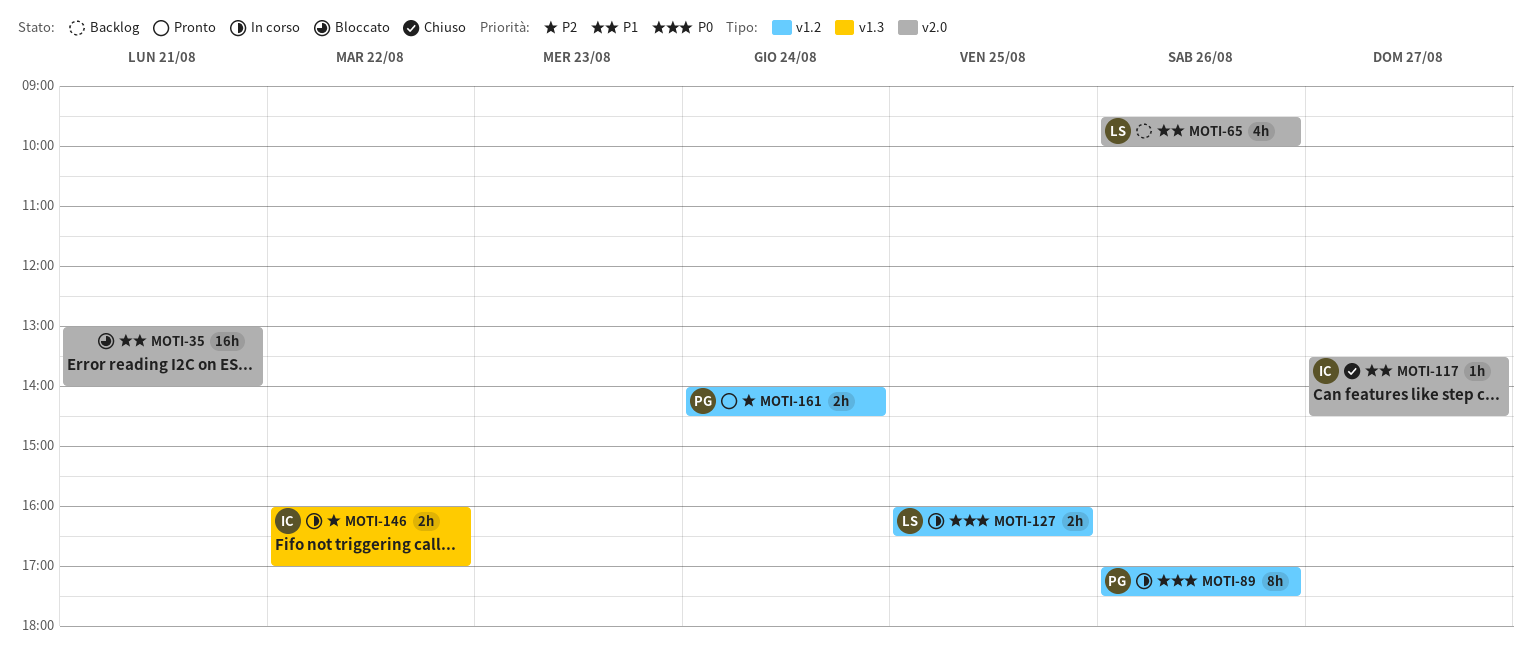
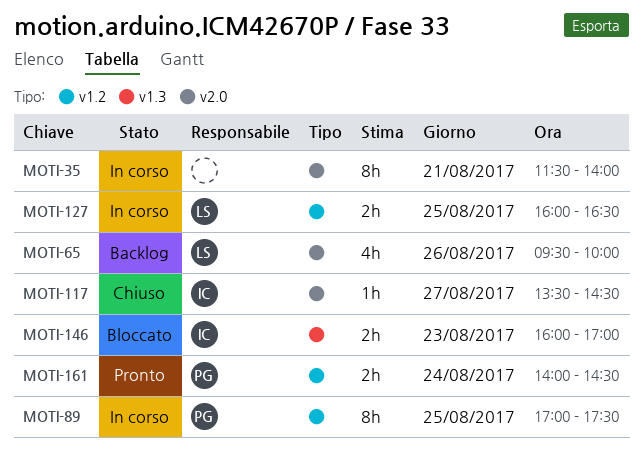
MOTI-35, status: Bloccato -> In corso
MOTI-35, estimate: 16h -> 8h
MOTI-35, begins: 13:00 -> 11:30
MOTI-89, day: Aug 26 -> Aug 25
MOTI-146, status: In corso -> Bloccato
MOTI-146, day: Aug 22 -> Aug 23

